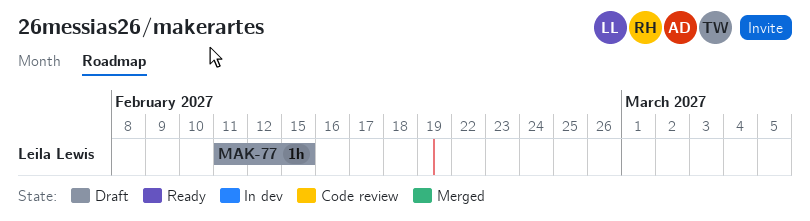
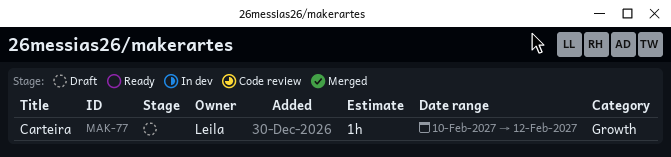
MAK-77, start: Feb 11 -> Feb 10
MAK-77, due: Feb 15 -> Feb 12

